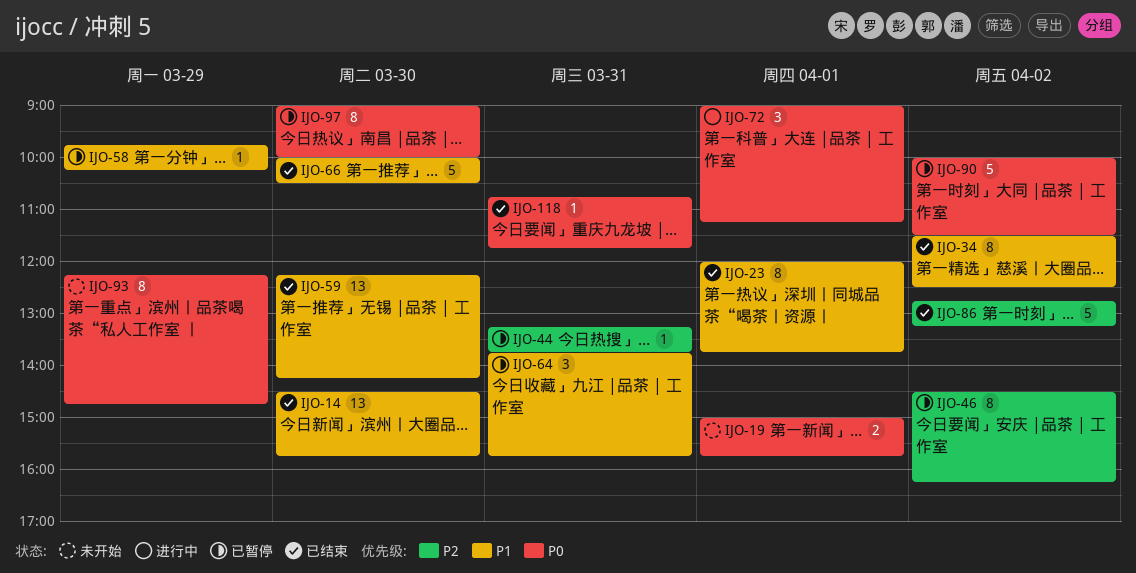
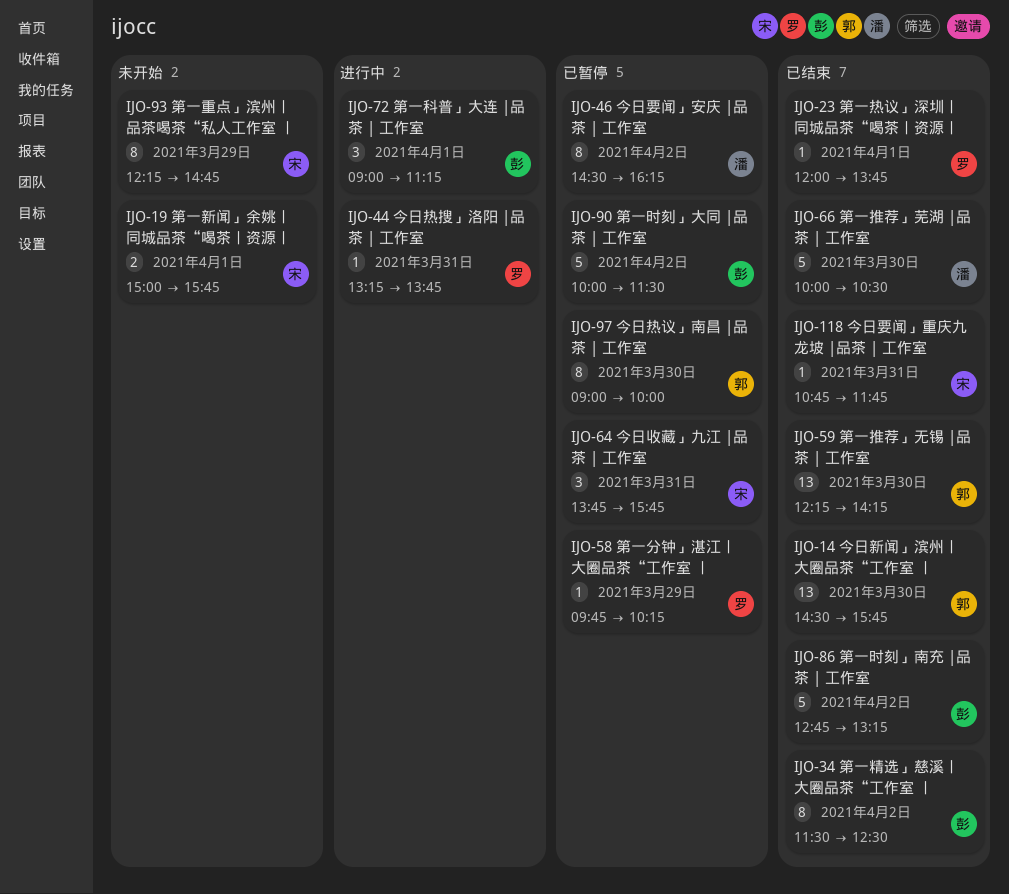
IJO-23, estimate: 8 -> 1
IJO-44, status: 已暂停 -> 进行中

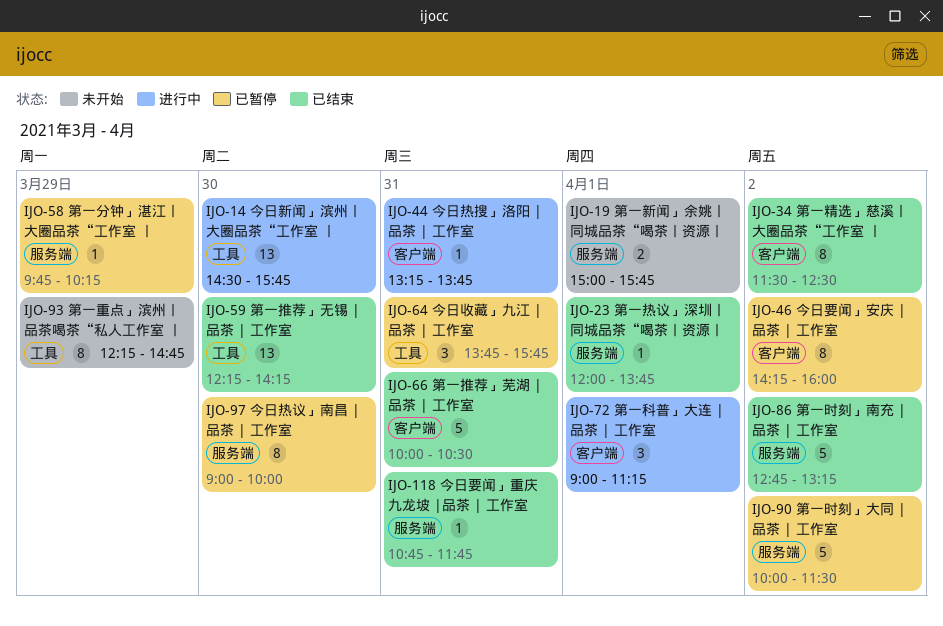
IJO-14, status: 已结束 -> 进行中
IJO-46, begins: 14:30 -> 14:15
IJO-46, ends: 16:15 -> 16:00
IJO-66, day: Mar 30 -> Mar 31

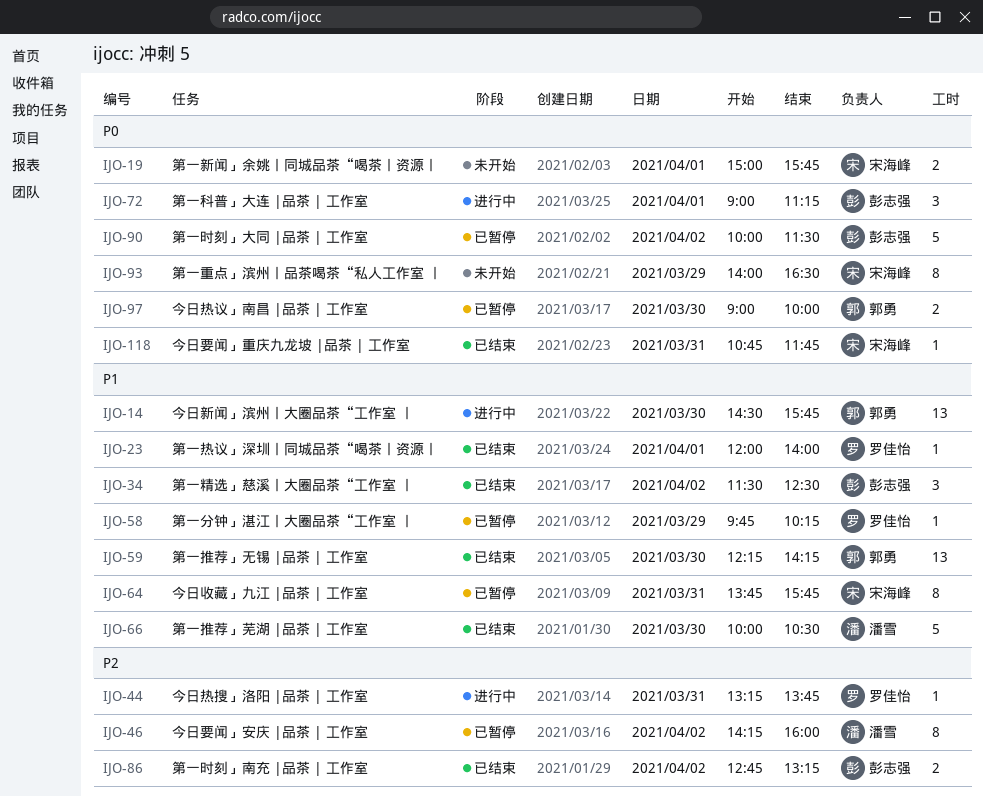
IJO-23, ends: 13:45 -> 14:00
IJO-34, estimate: 8 -> 3
IJO-64, estimate: 3 -> 8
IJO-66, day: Mar 31 -> Mar 30
IJO-86, estimate: 5 -> 2
IJO-93, begins: 12:15 -> 14:00
IJO-93, ends: 14:45 -> 16:30
IJO-97, estimate: 8 -> 2

